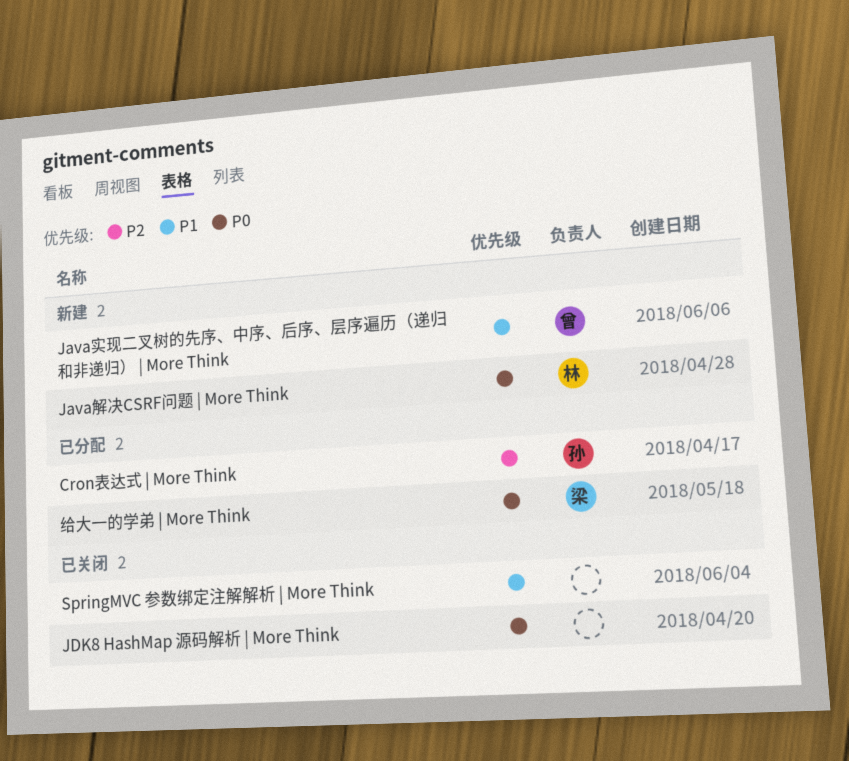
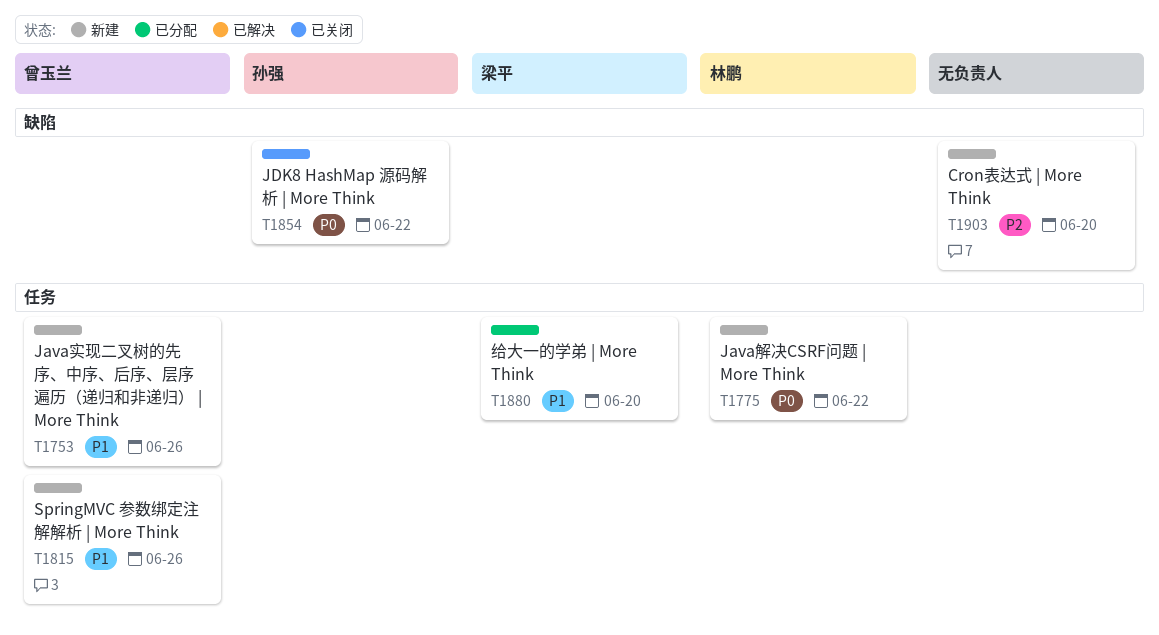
Cron表达式 | More Think, status: 已分配 -> 新建
Cron表达式 | More Think, owner: 孙强 -> none
JDK8 HashMap 源码解析 | More Think, owner: none -> 孙强
SpringMVC 参数绑定注解解析 | More Think, status: 已关闭 -> 新建
SpringMVC 参数绑定注解解析 | More Think, owner: none -> 曾玉兰
给大一的学弟 | More Think, priority: P0 -> P1

